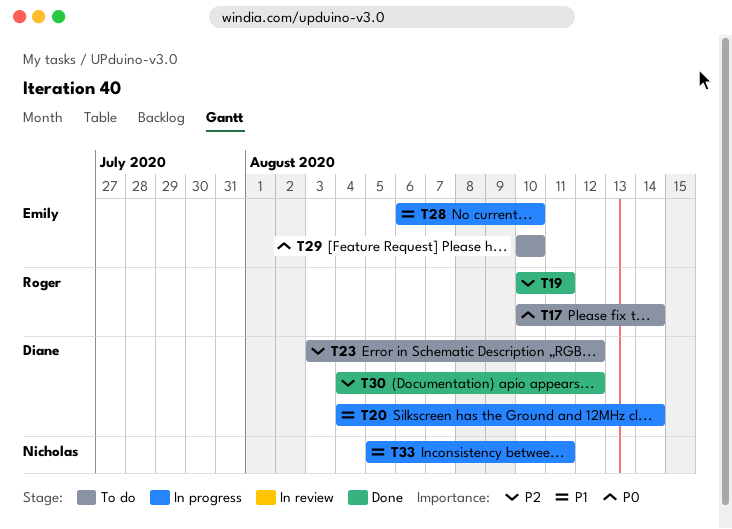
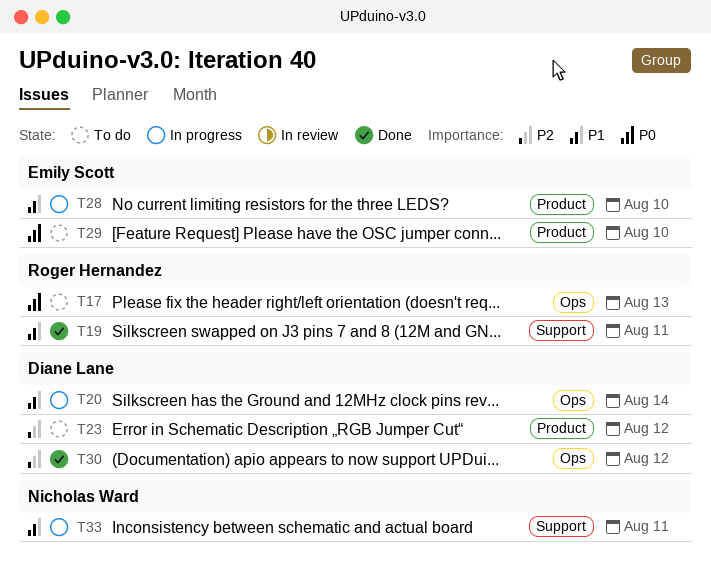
T17, due: Aug 14 -> Aug 13
T19, priority: P2 -> P1

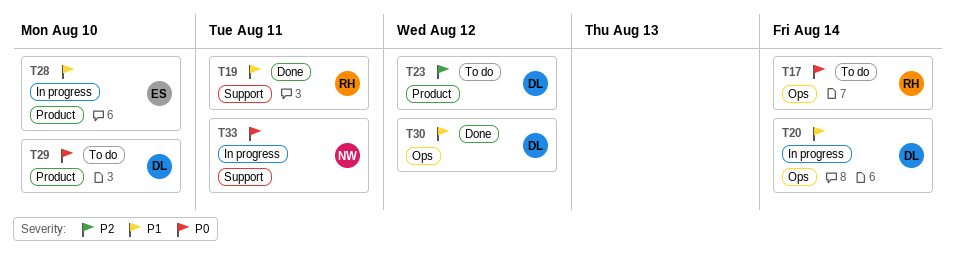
T17, due: Aug 13 -> Aug 14
T29, owner: Emily Scott -> Diane Lane
T30, priority: P2 -> P1
T33, priority: P1 -> P0

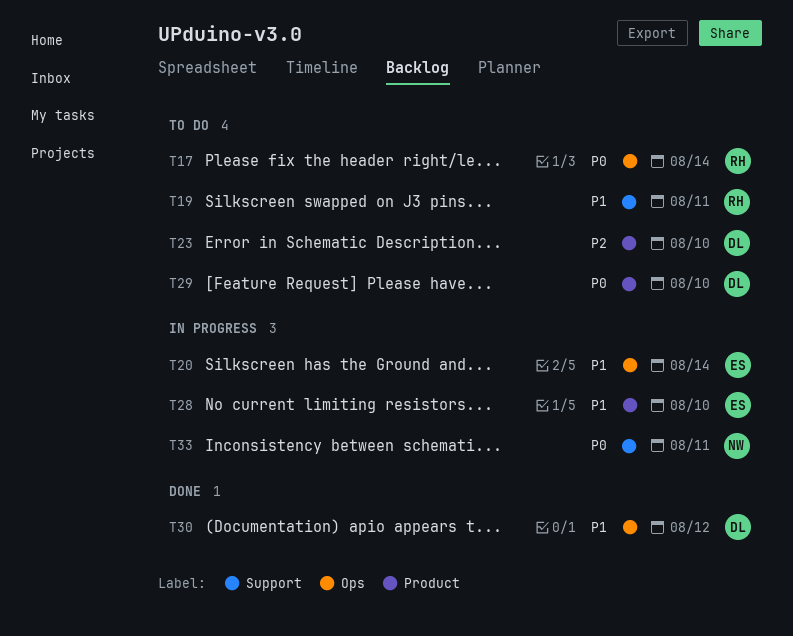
T19, status: Done -> To do
T20, owner: DL -> ES
T23, due: Aug 12 -> Aug 10

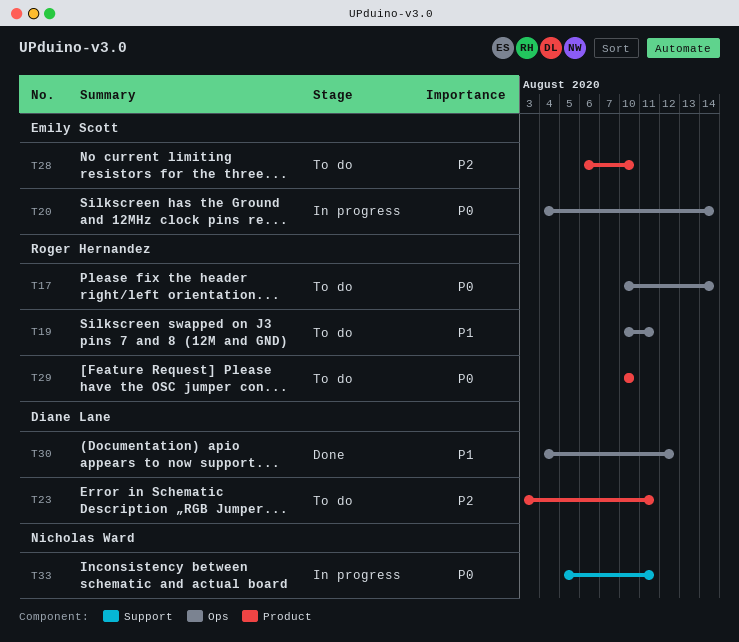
T19, label: Support -> Ops
T20, priority: P1 -> P0
T23, due: Aug 10 -> Aug 11
T28, status: In progress -> To do
T28, priority: P1 -> P2
T29, owner: Diane Lane -> Roger Hernandez

